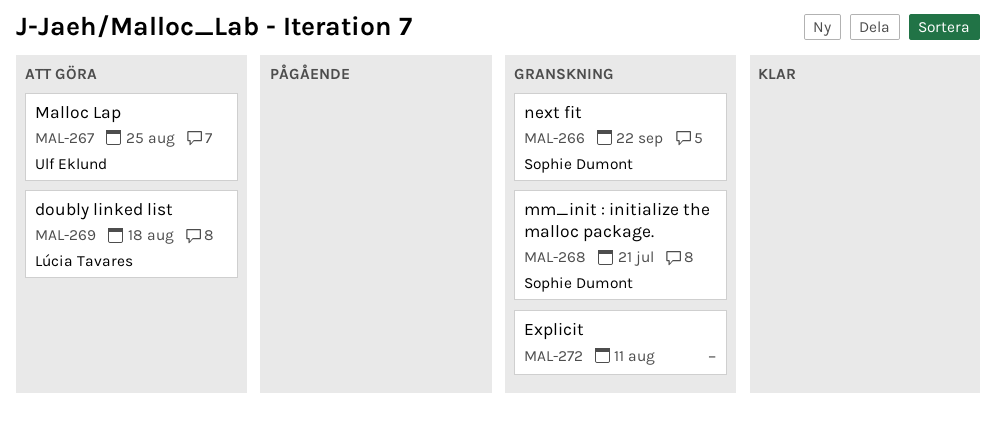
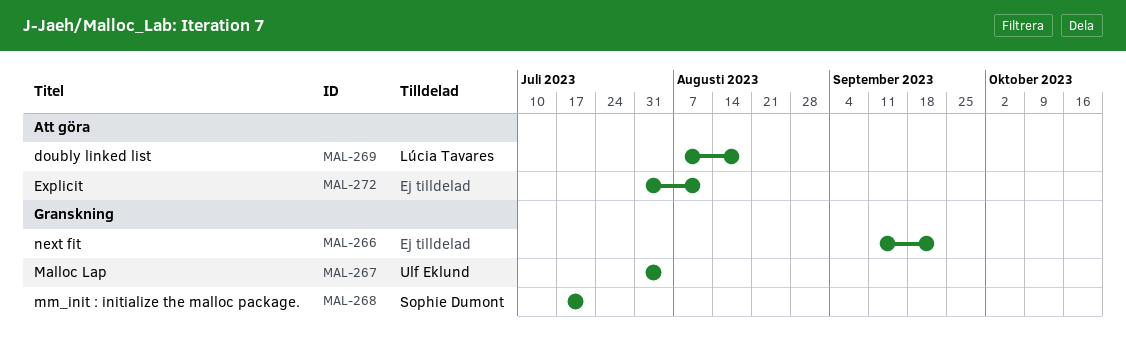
MAL-266, owner: Sophie Dumont -> none
MAL-267, status: Att göra -> Granskning
MAL-267, due: Aug 25 -> Aug 4
MAL-272, status: Granskning -> Att göra

